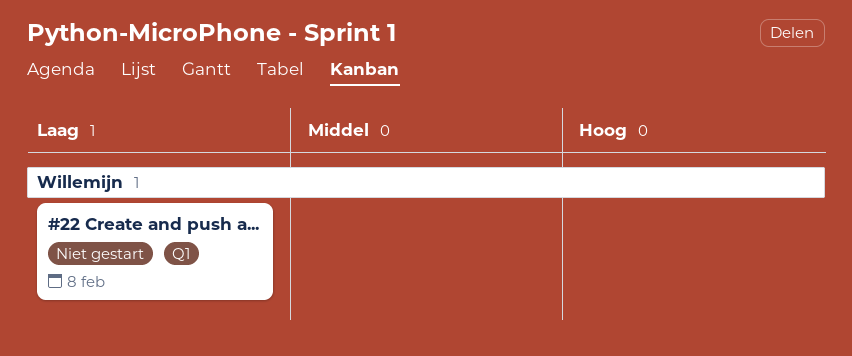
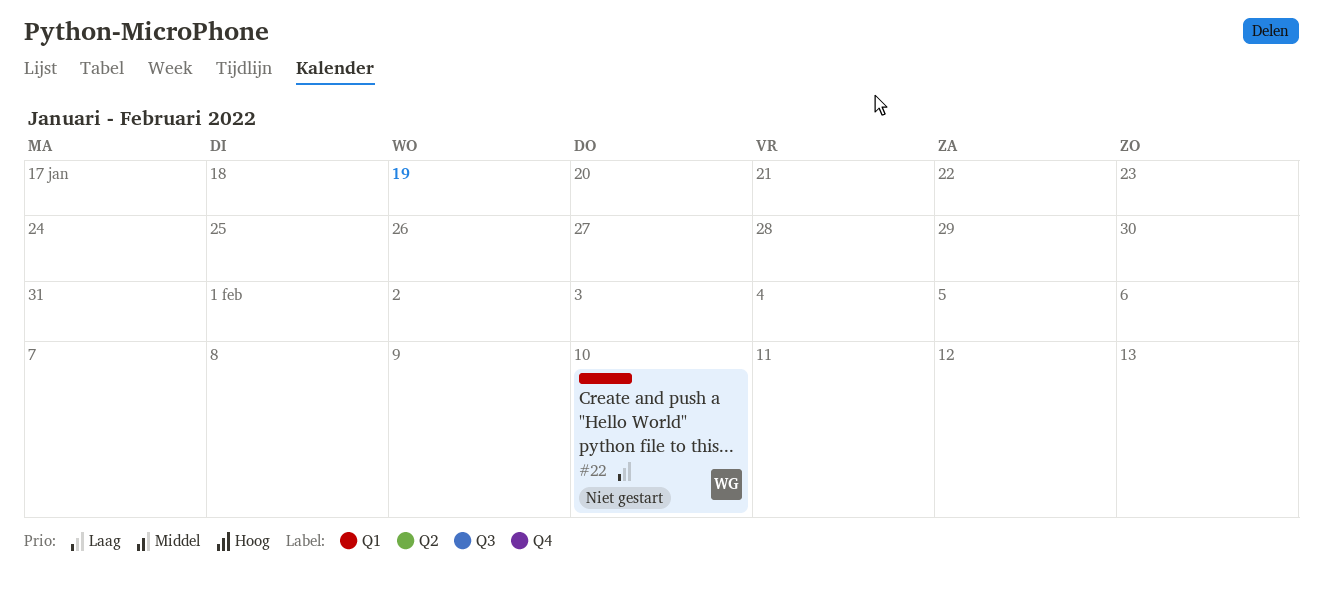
#22, due: Feb 8 -> Feb 10

